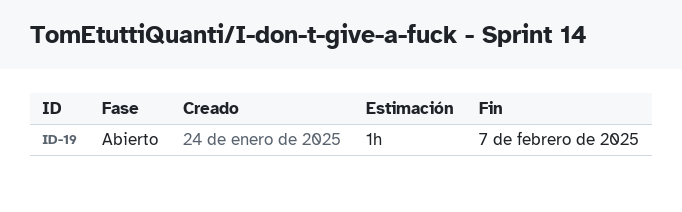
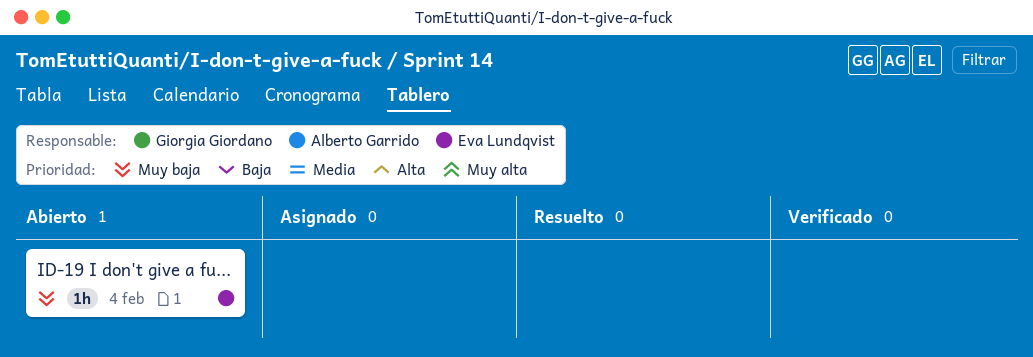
ID-19, due: Feb 7 -> Feb 4

